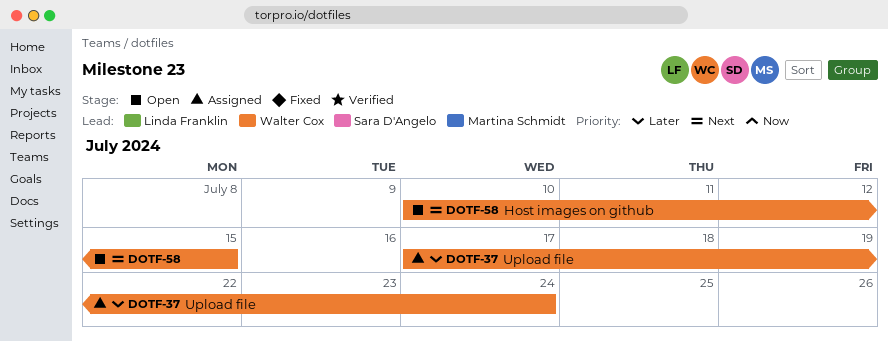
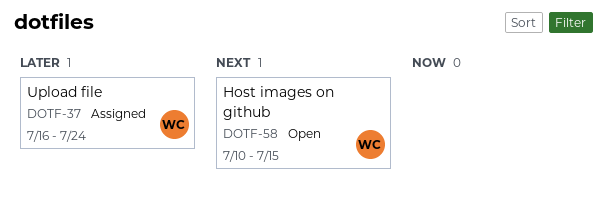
DOTF-37, start: Jul 17 -> Jul 16

